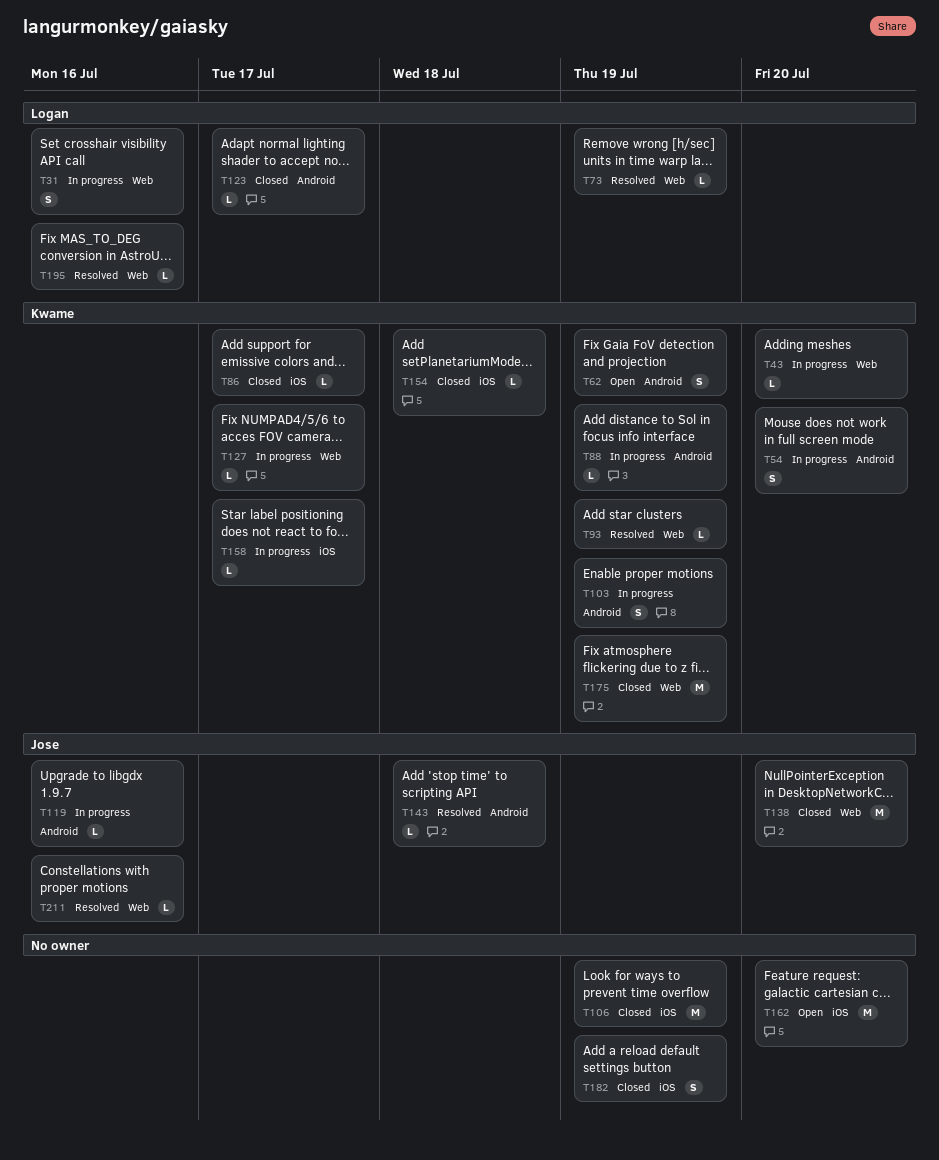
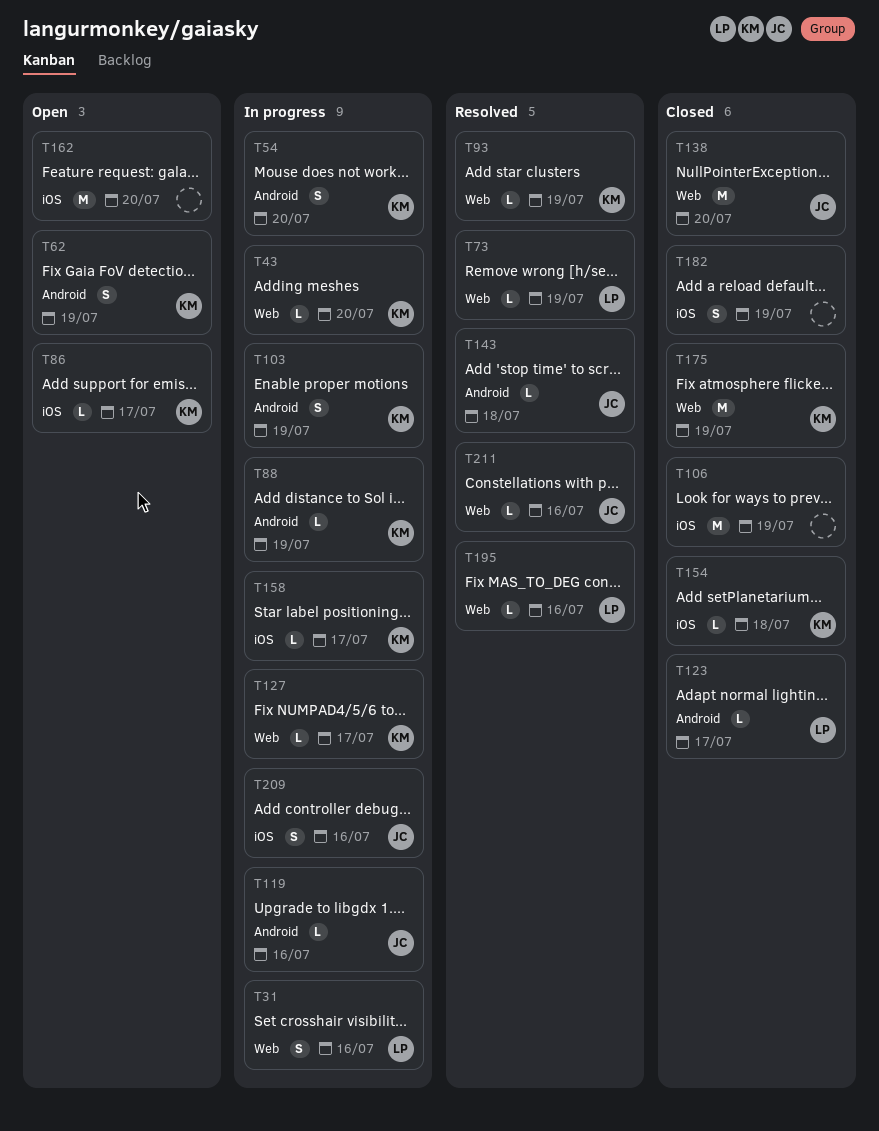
T86, status: Closed -> Open
T209: none -> present

